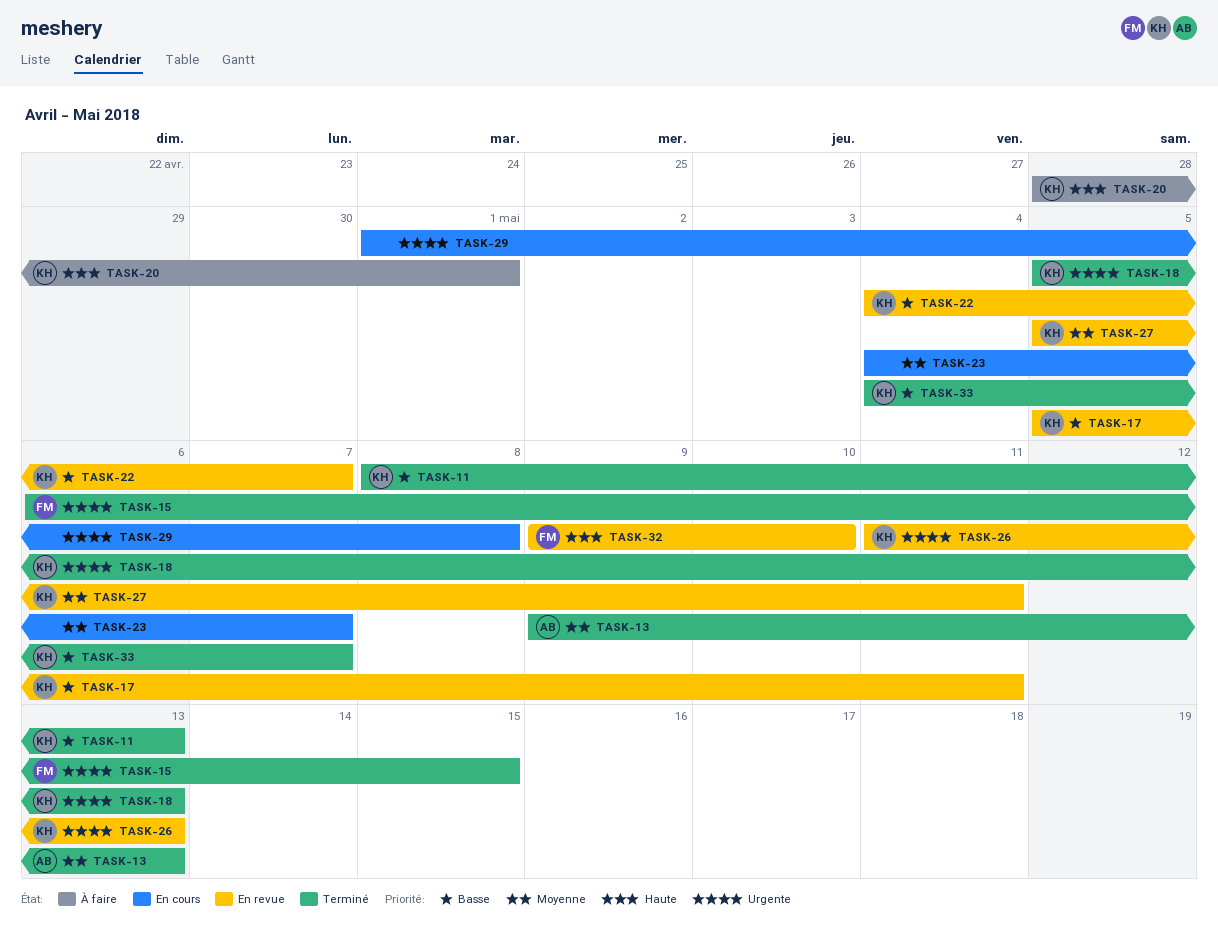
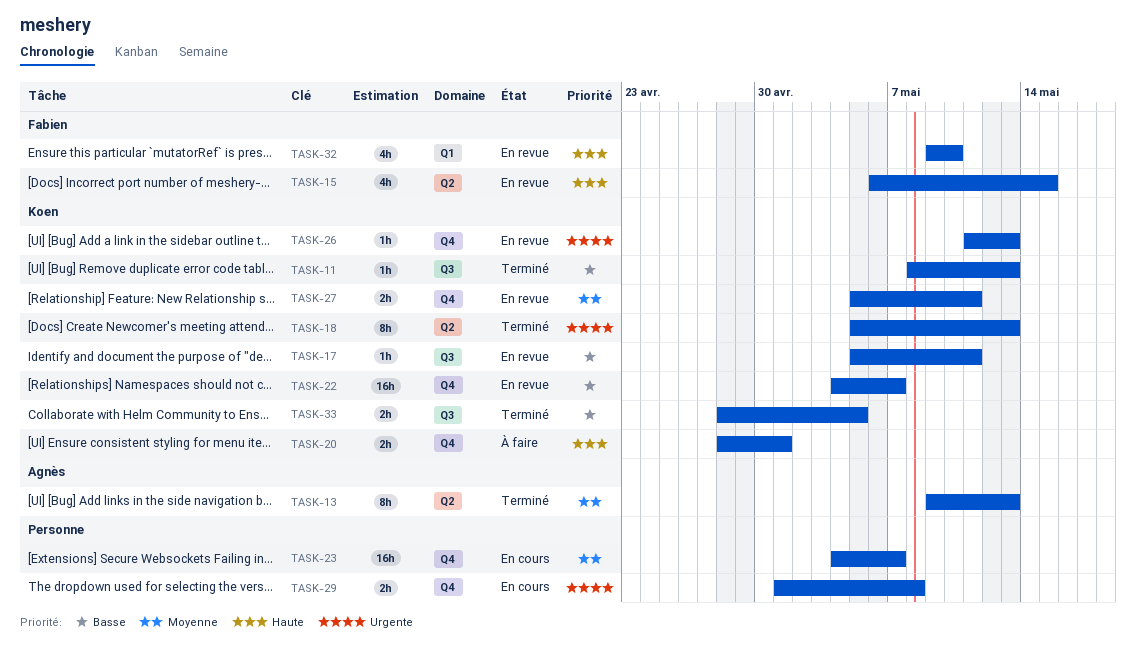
TASK-15, status: Terminé -> En revue
TASK-15, priority: Urgente -> Haute
TASK-33, start: May 4 -> Apr 28
TASK-33, due: May 7 -> May 5

